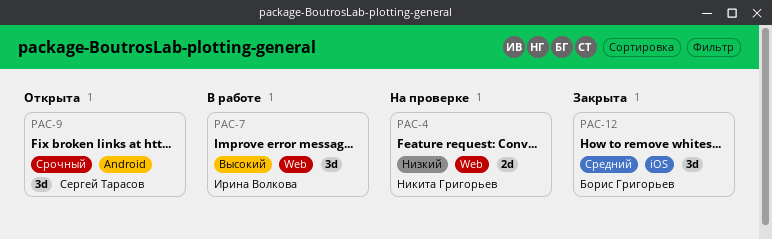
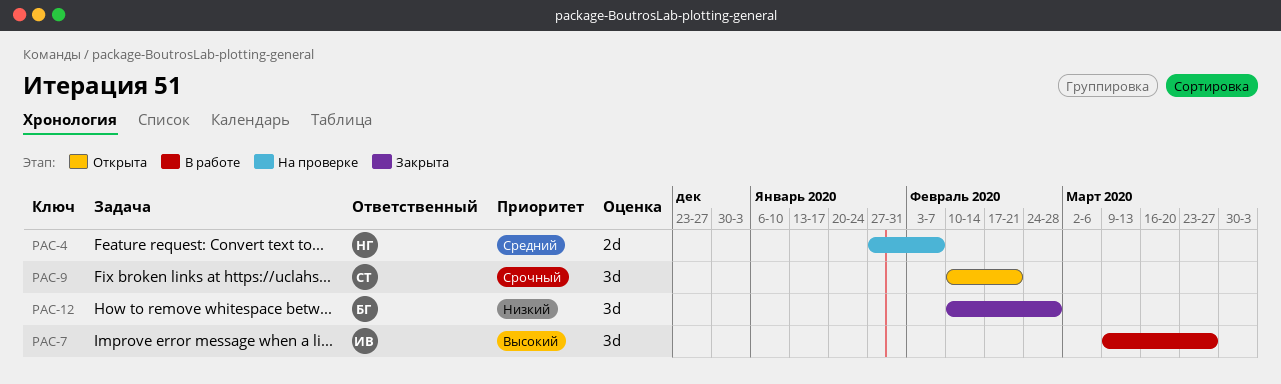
PAC-4, priority: Низкий -> Средний
PAC-12, priority: Средний -> Низкий

